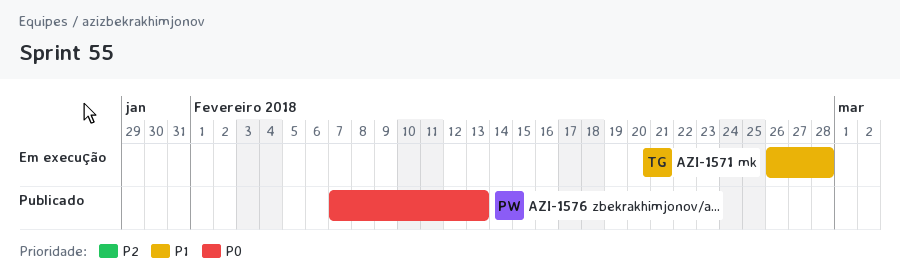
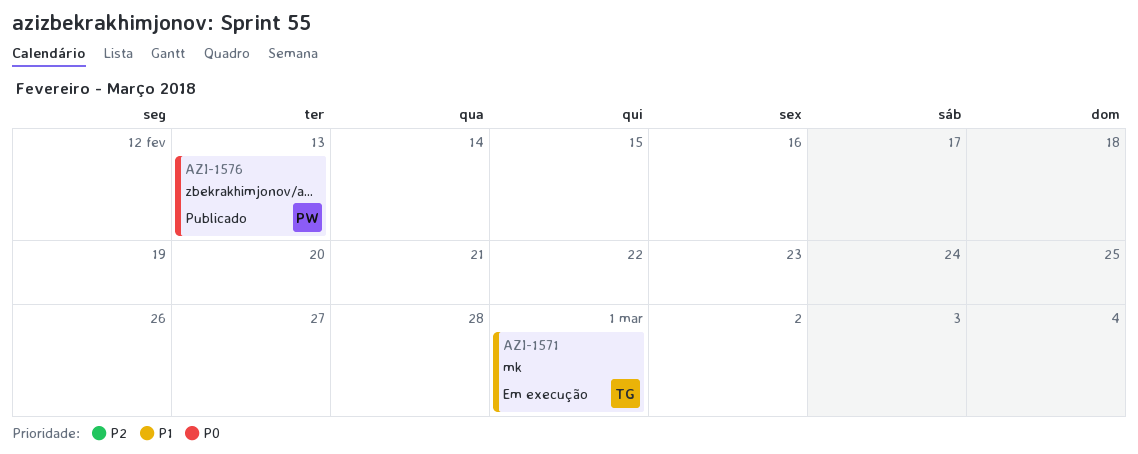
AZI-1571, due: Feb 28 -> Mar 1

